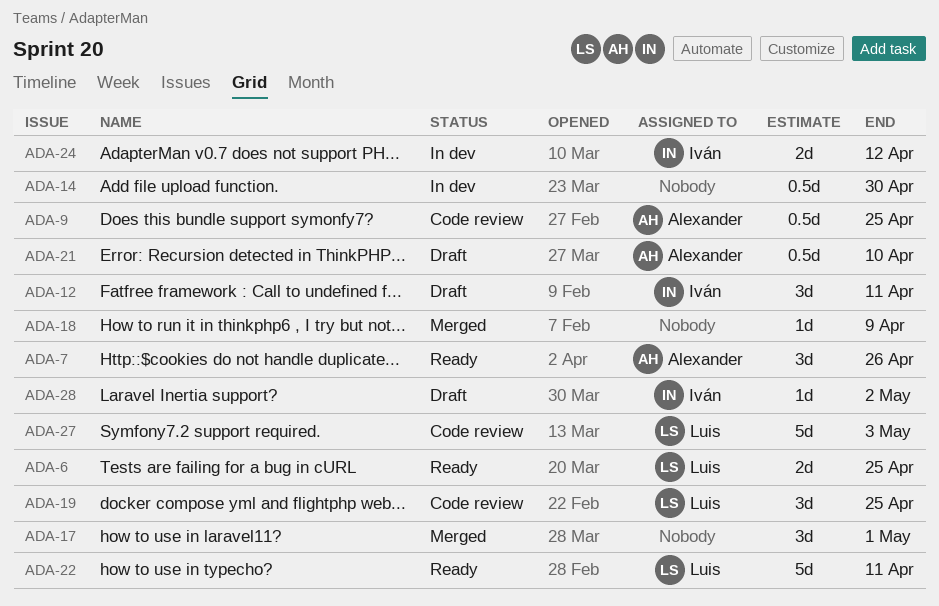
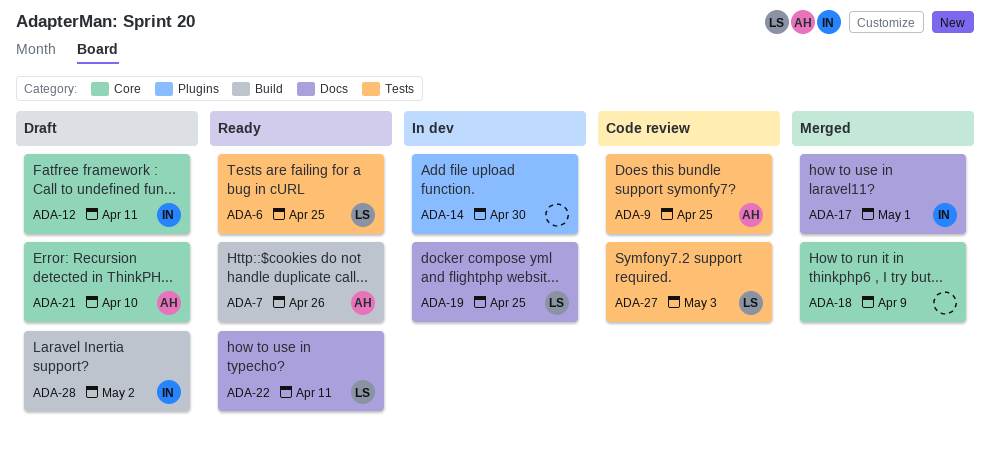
ADA-17, owner: none -> Iván
ADA-19, status: Code review -> In dev
ADA-24: present -> none

